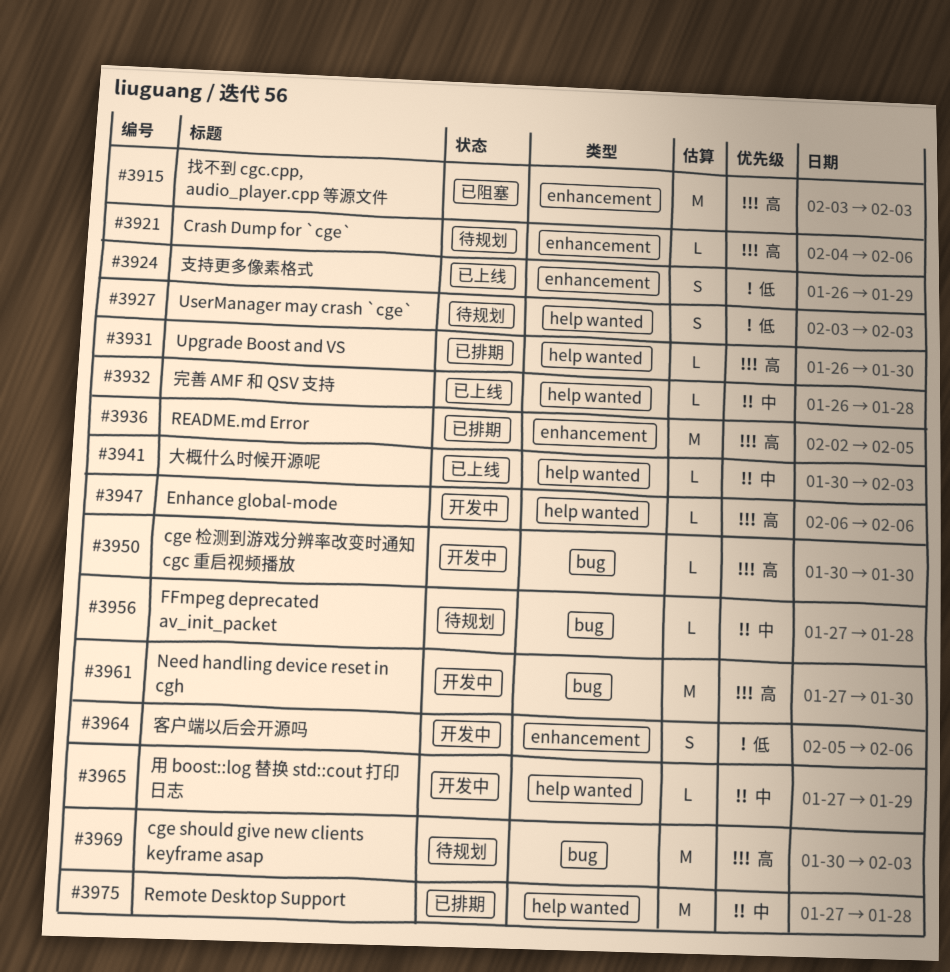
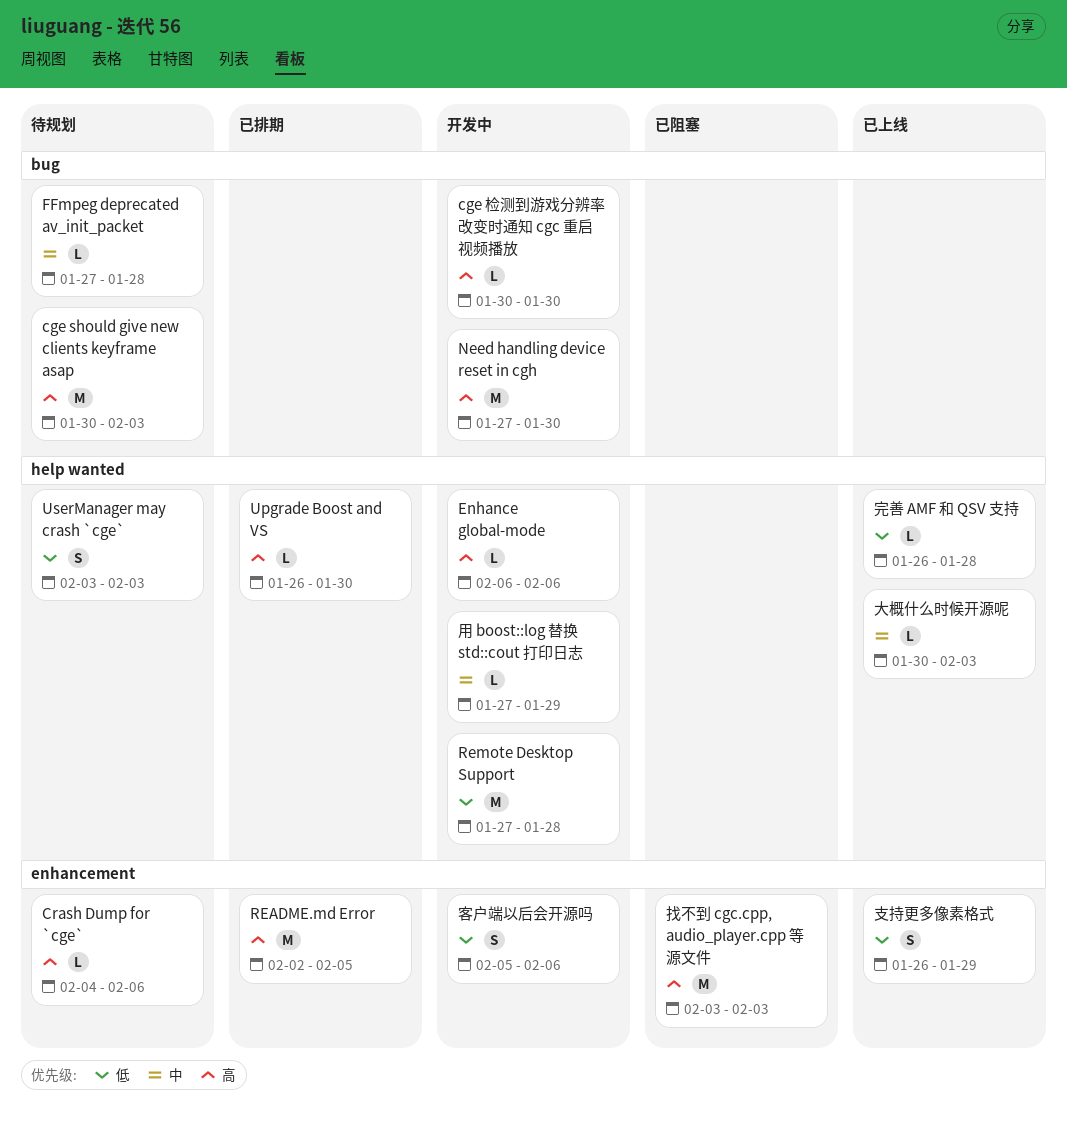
Remote Desktop Support, status: 已排期 -> 开发中
Remote Desktop Support, priority: 中 -> 低
完善 AMF 和 QSV 支持, priority: 中 -> 低

